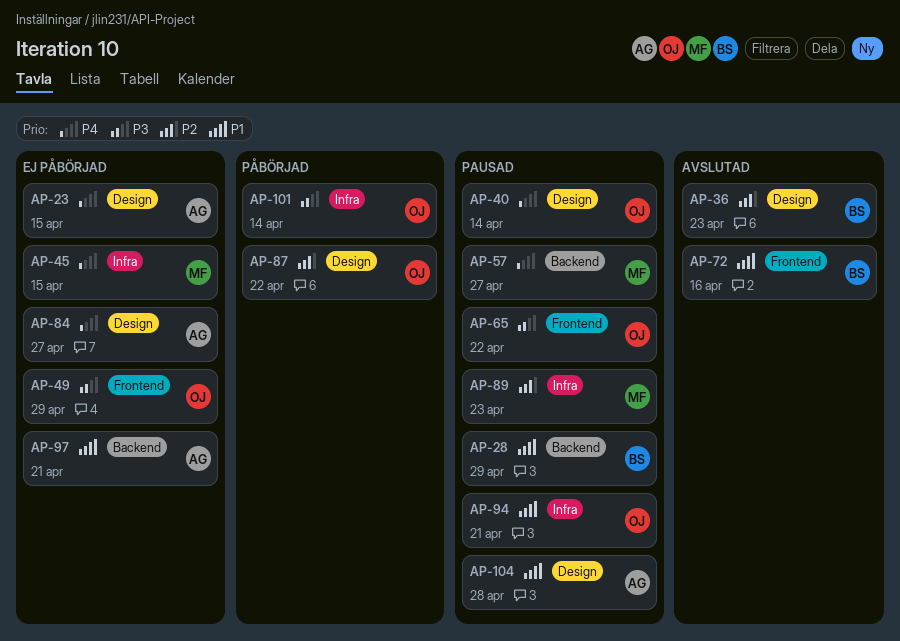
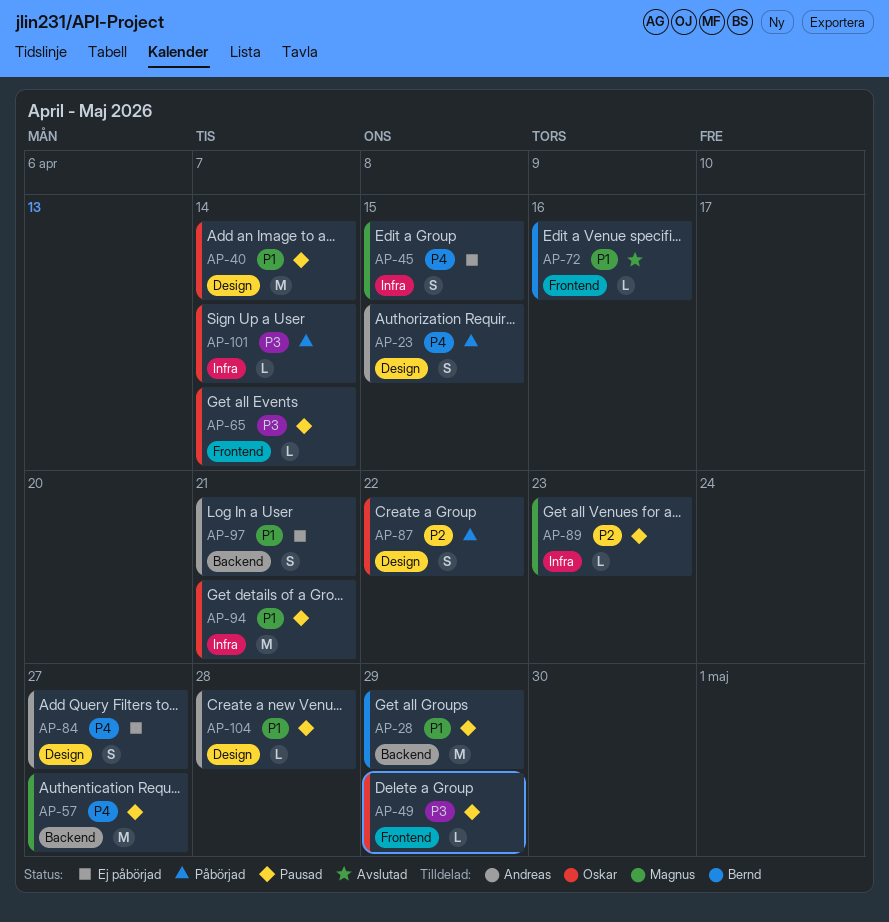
AP-23, status: Ej påbörjad -> Påbörjad
AP-36: present -> none
AP-40, priority: P4 -> P1
AP-49, status: Ej påbörjad -> Pausad
AP-65, due: Apr 22 -> Apr 14

